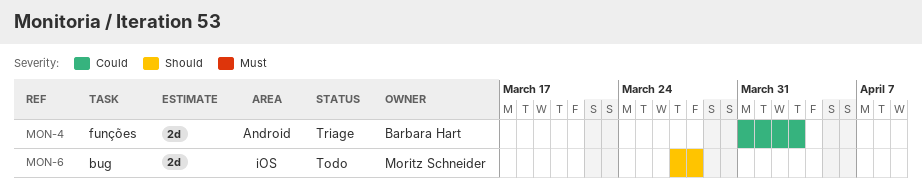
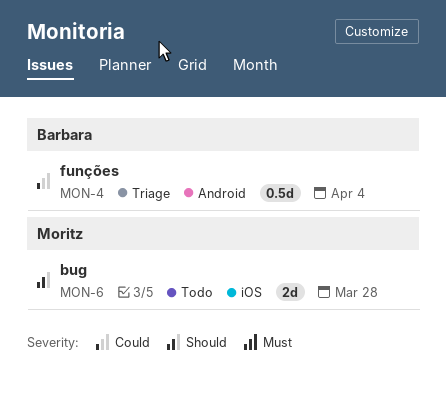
MON-4, estimate: 2d -> 0.5d
MON-4, due: Apr 3 -> Apr 4

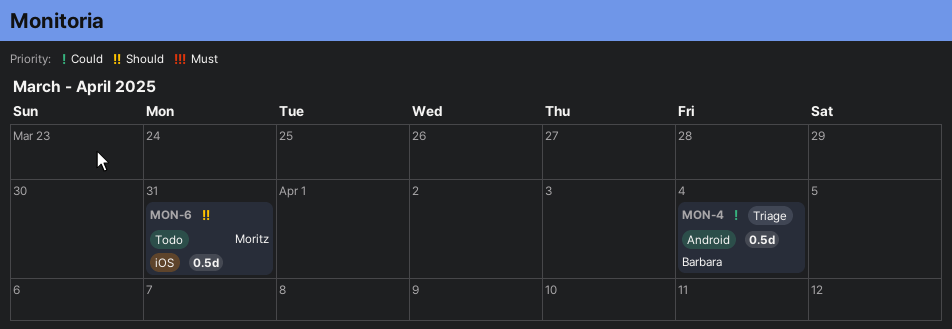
MON-6, estimate: 2d -> 0.5d
MON-6, due: Mar 28 -> Mar 31

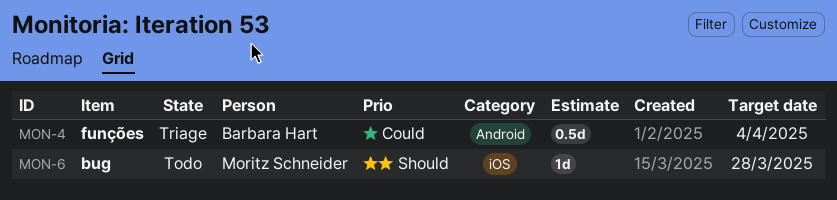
MON-6, estimate: 0.5d -> 1d
MON-6, due: Mar 31 -> Mar 28

